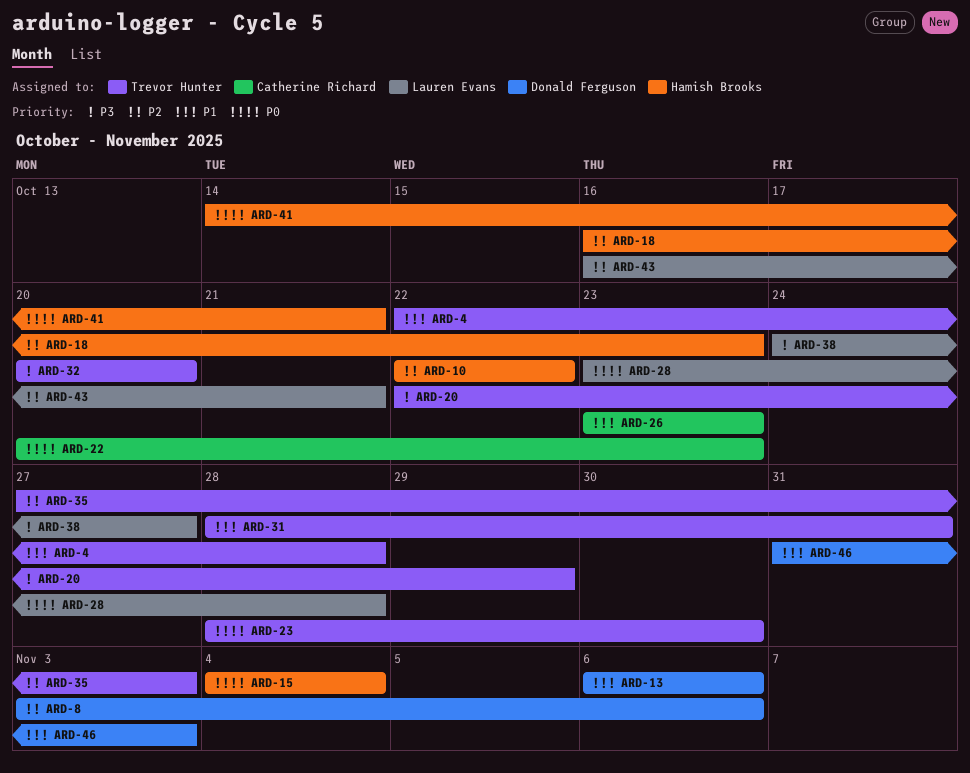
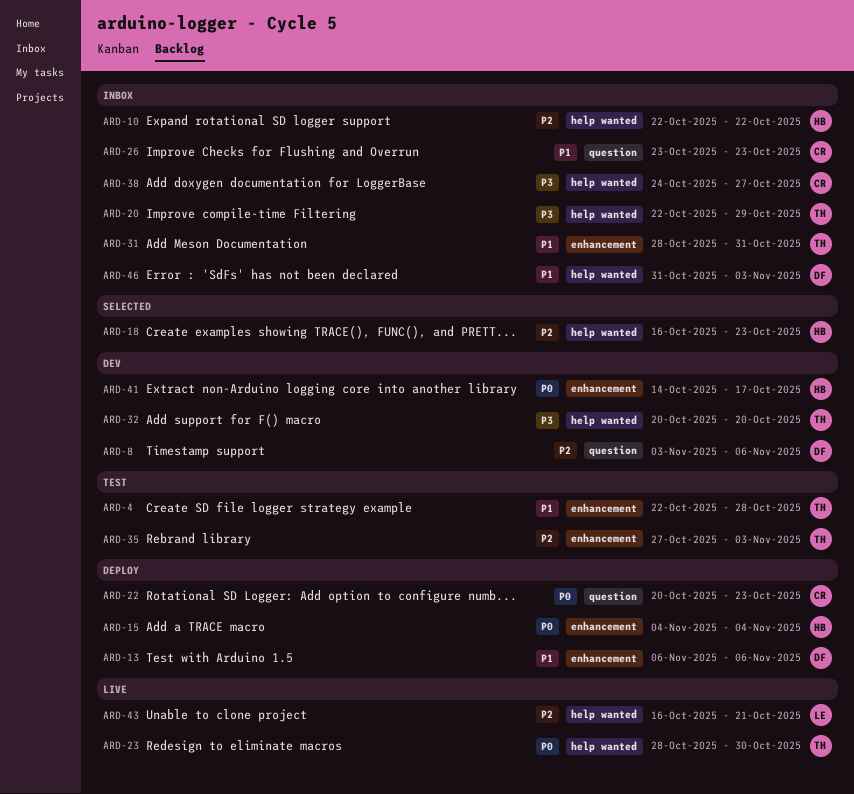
ARD-28: present -> none
ARD-38, owner: Lauren Evans -> Catherine Richard
ARD-41, due: Oct 21 -> Oct 17

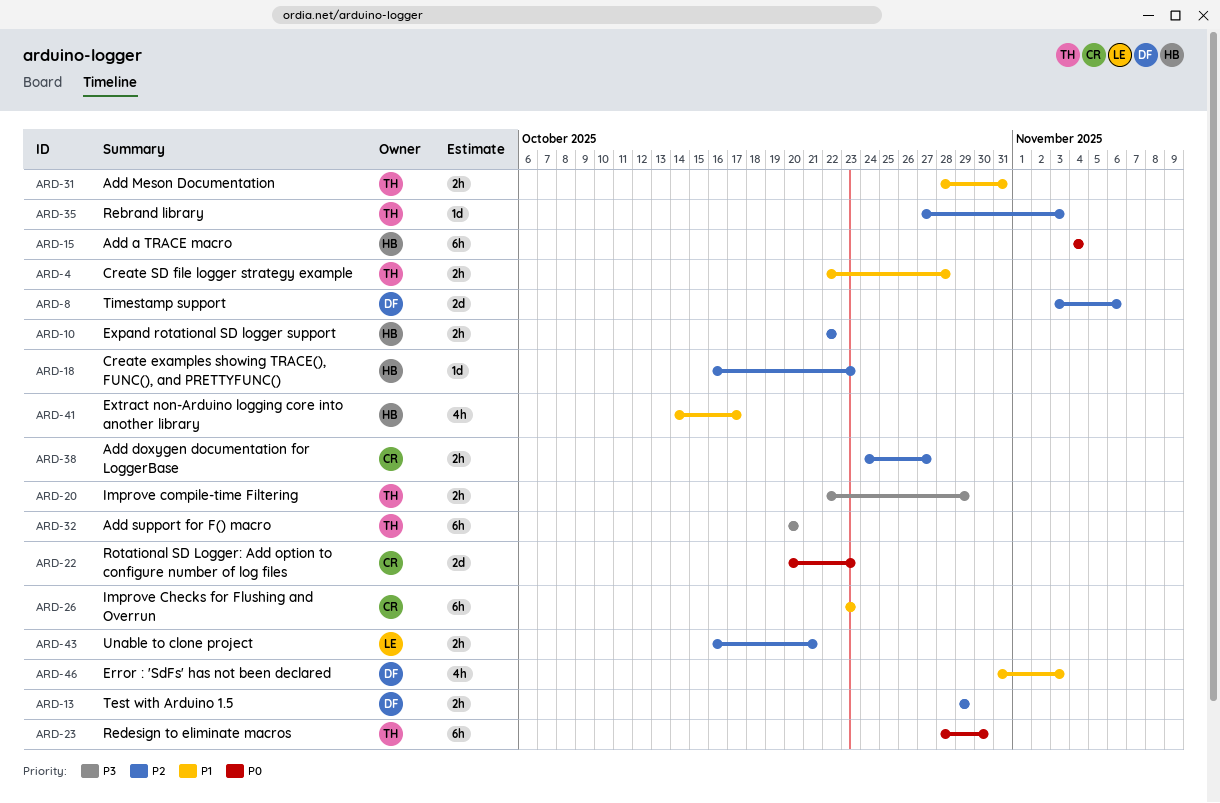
ARD-13, priority: P1 -> P2
ARD-13, start: Nov 6 -> Oct 29
ARD-13, due: Nov 6 -> Oct 29
ARD-38, priority: P3 -> P2
ARD-41, priority: P0 -> P1

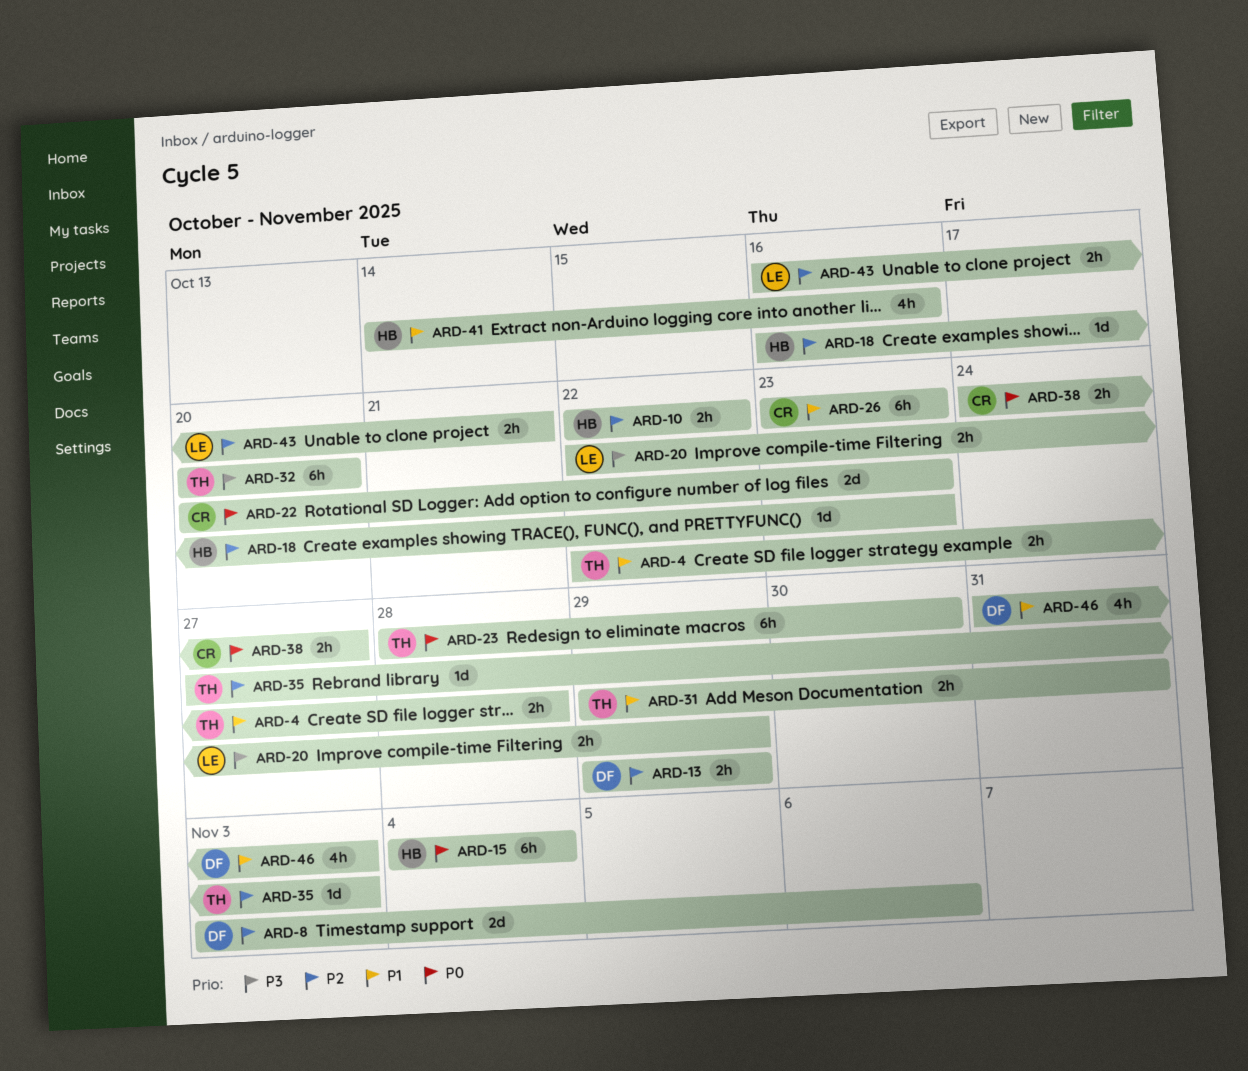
ARD-20, owner: TH -> LE
ARD-31, start: Oct 28 -> Oct 29
ARD-38, priority: P2 -> P0
ARD-41, due: Oct 17 -> Oct 16

